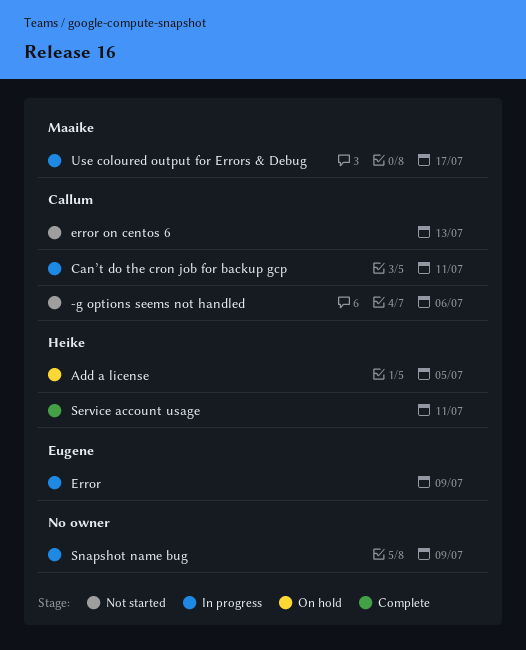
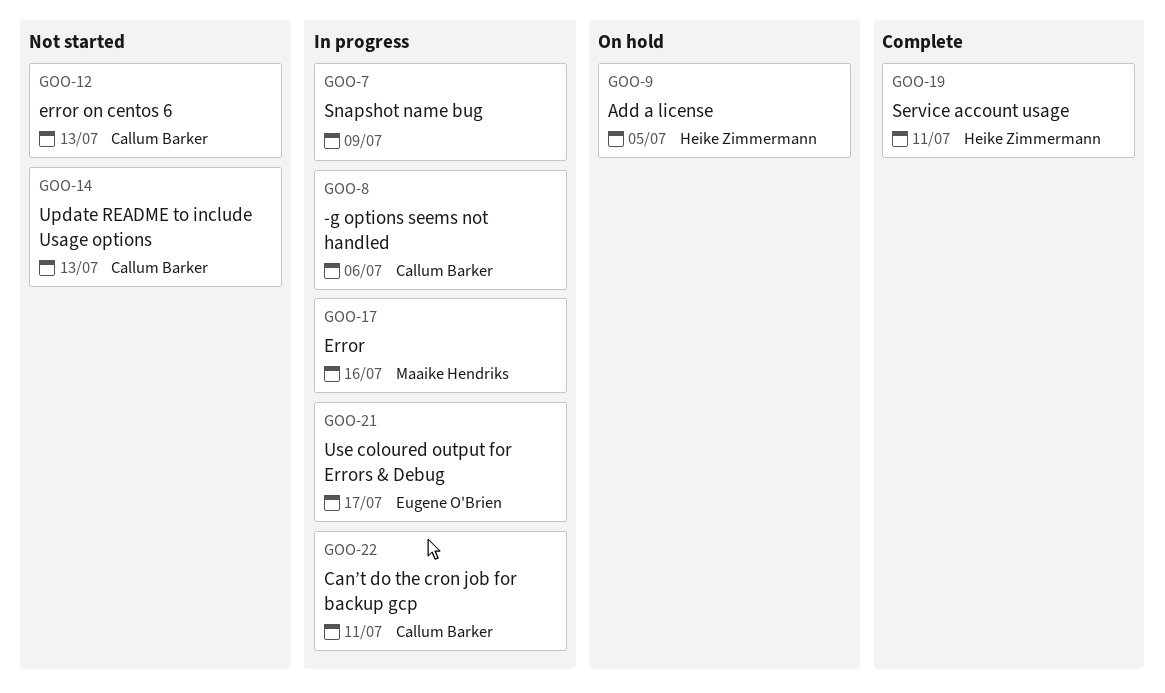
-g options seems not handled, status: Not started -> In progress
Error, owner: Eugene O'Brien -> Maaike Hendriks
Error, due: Jul 9 -> Jul 16
Update README to include Usage options: none -> present
Use coloured output for Errors & Debug, owner: Maaike Hendriks -> Eugene O'Brien

